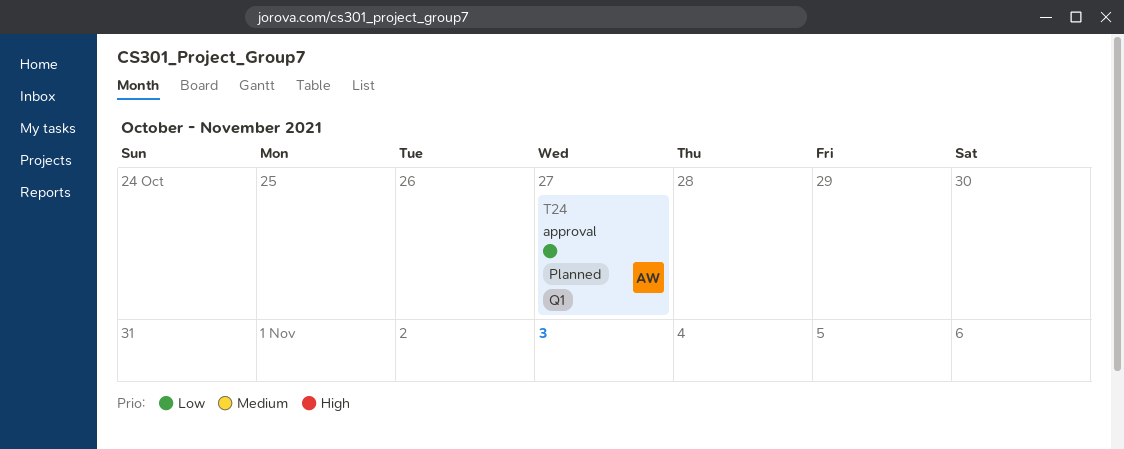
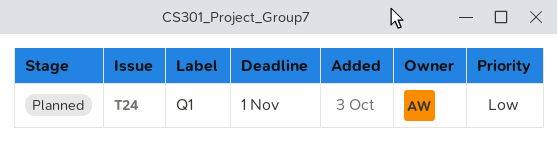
T24, due: Oct 27 -> Nov 1

